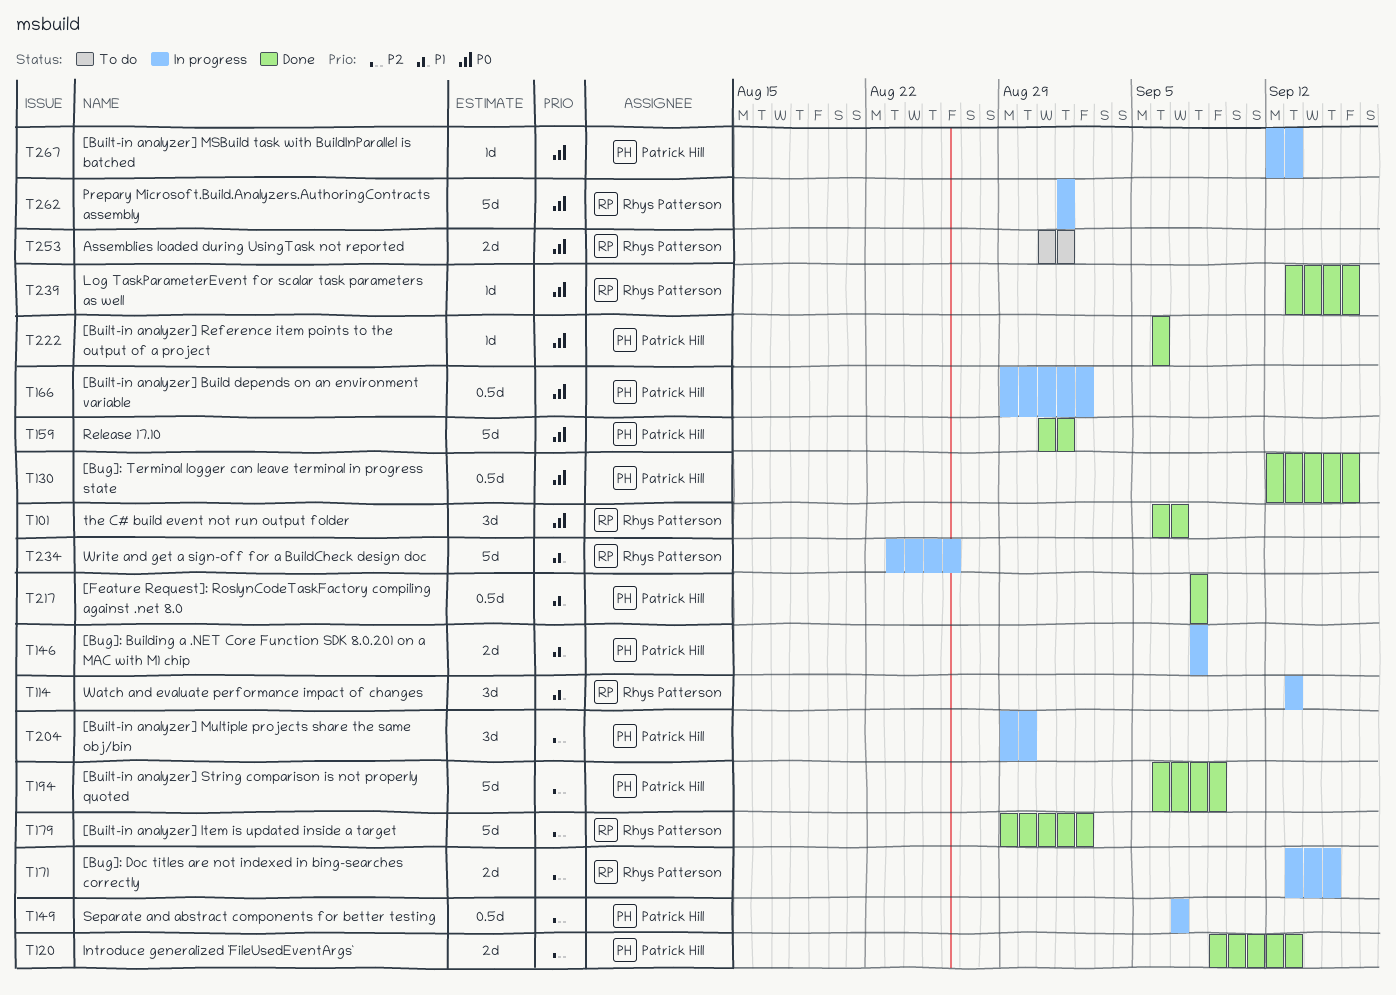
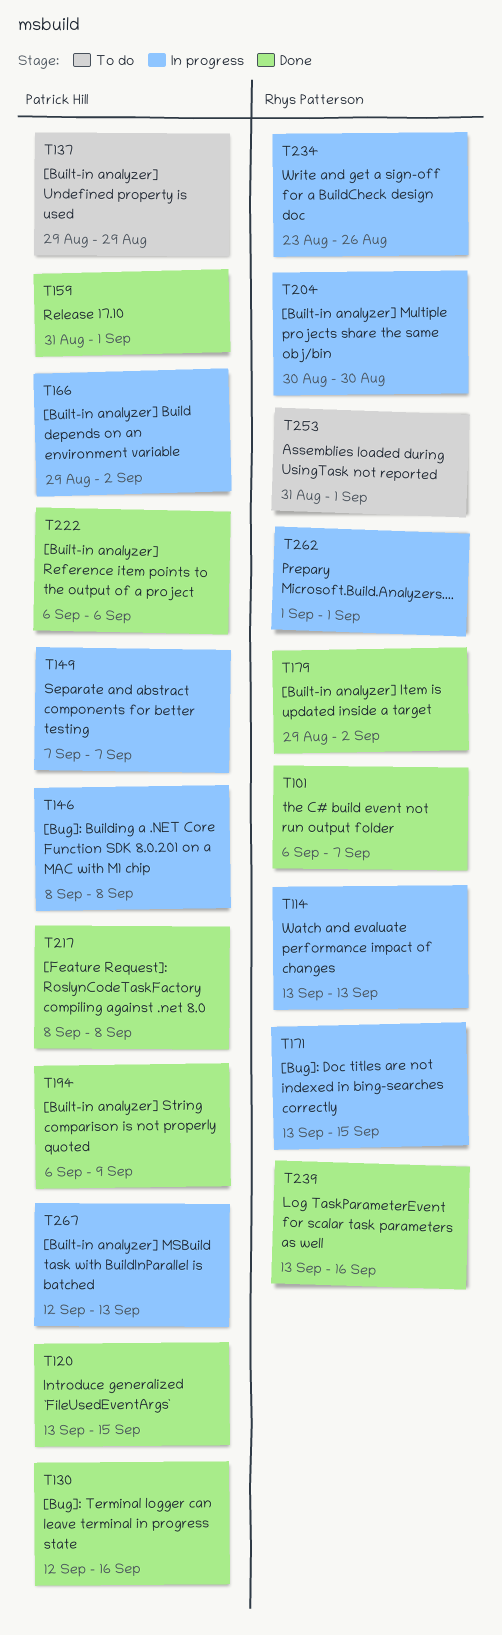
T120, start: Sep 9 -> Sep 13
T120, due: Sep 13 -> Sep 15
T137: none -> present
T204, owner: Patrick Hill -> Rhys Patterson
T204, start: Aug 29 -> Aug 30

